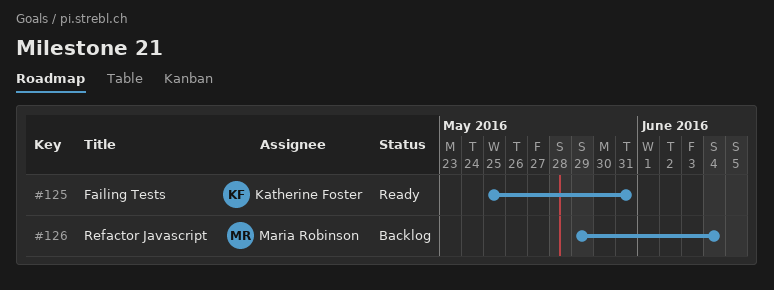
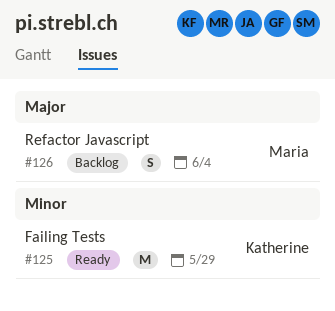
#125, due: May 31 -> May 29

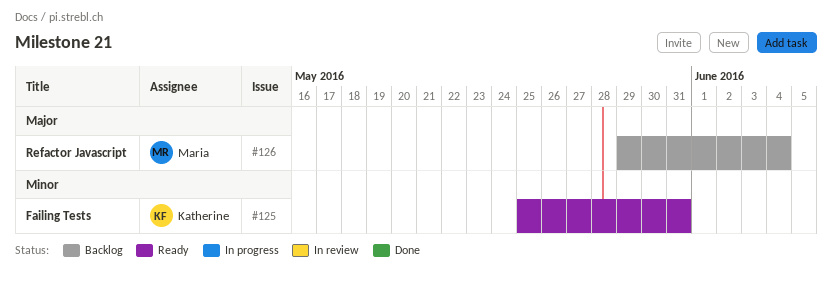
#125, due: May 29 -> May 31

